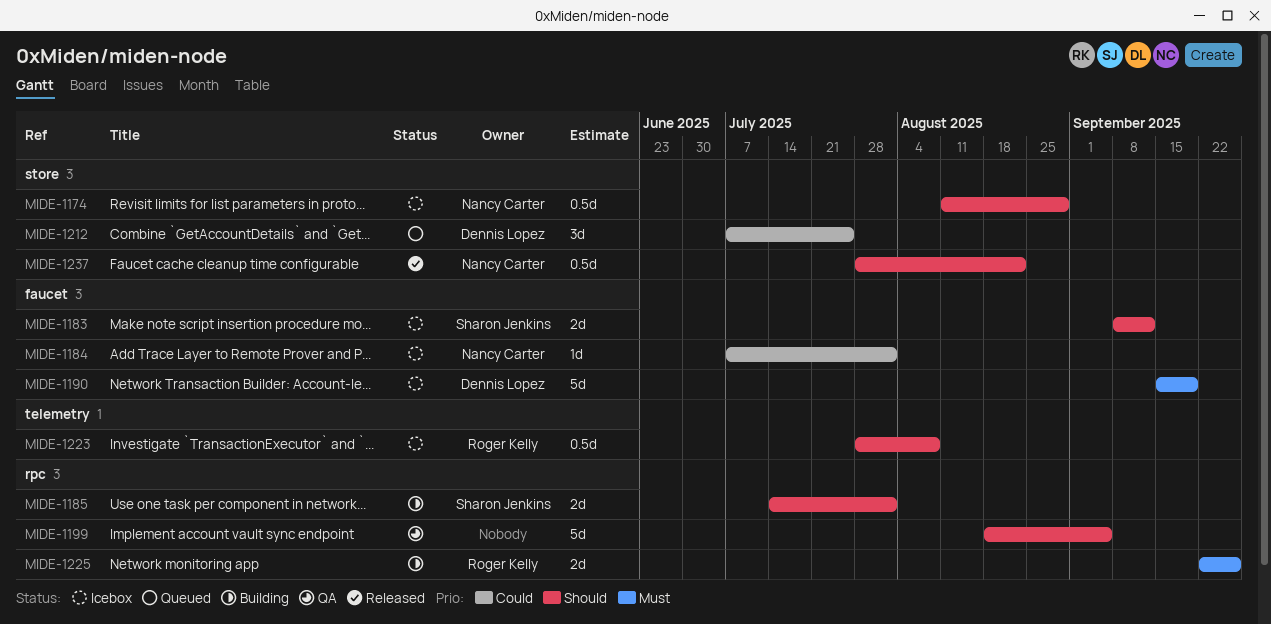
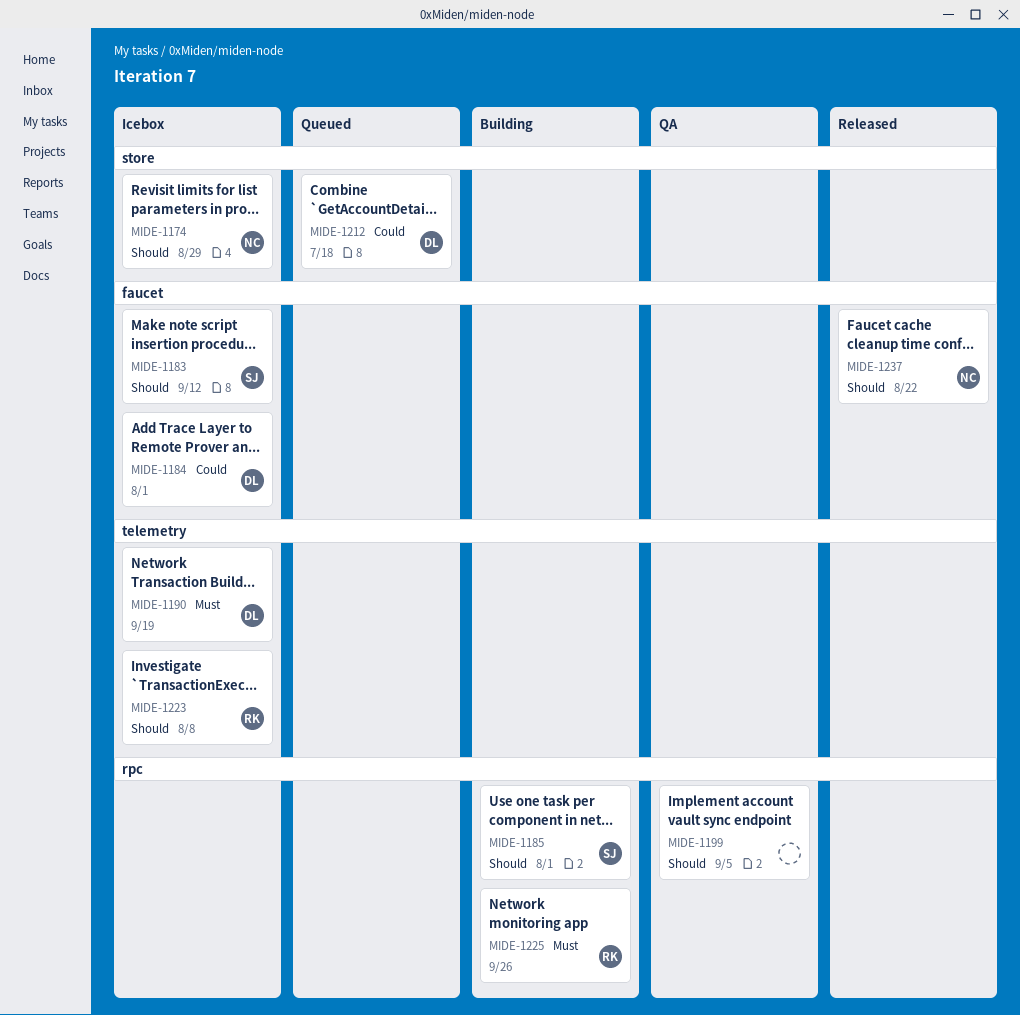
MIDE-1184, owner: Nancy Carter -> Dennis Lopez
MIDE-1190, label: faucet -> telemetry
MIDE-1212, due: Jul 25 -> Jul 18
MIDE-1237, label: store -> faucet

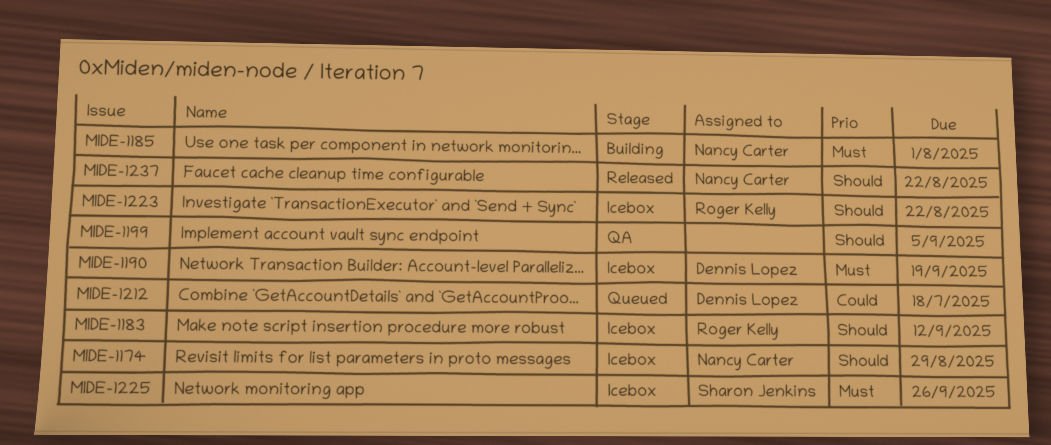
MIDE-1183, owner: Sharon Jenkins -> Roger Kelly
MIDE-1184: present -> none
MIDE-1185, owner: Sharon Jenkins -> Nancy Carter
MIDE-1185, priority: Should -> Must
MIDE-1223, due: Aug 8 -> Aug 22
MIDE-1225, status: Building -> Icebox
MIDE-1225, owner: Roger Kelly -> Sharon Jenkins

